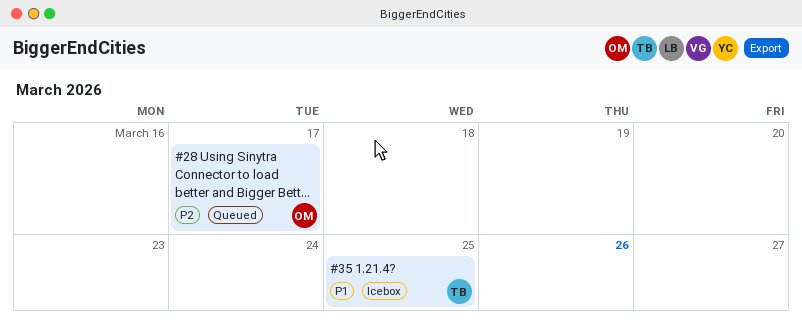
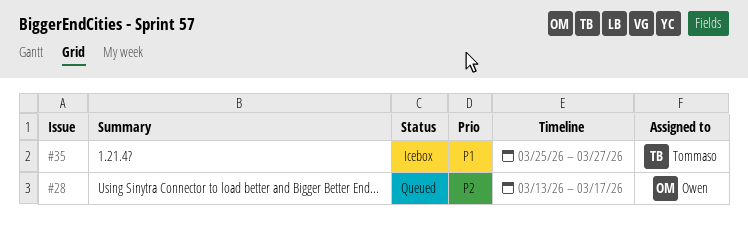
#35, due: Mar 25 -> Mar 27

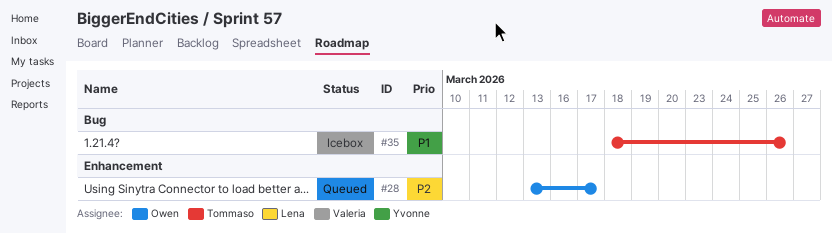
#35, start: Mar 25 -> Mar 18
#35, due: Mar 27 -> Mar 26

